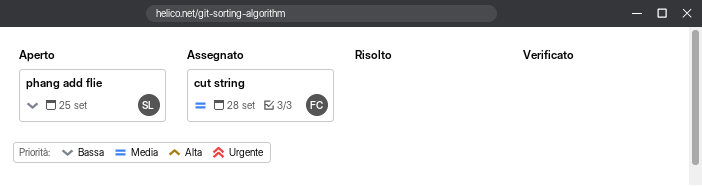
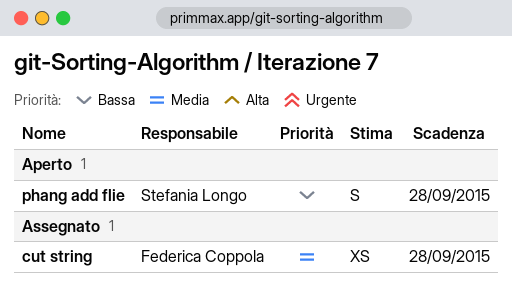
phang add flie, due: Sep 25 -> Sep 28

